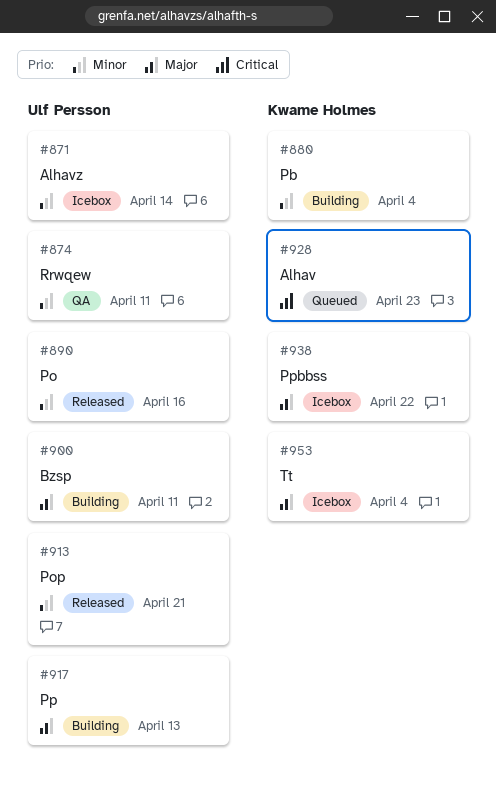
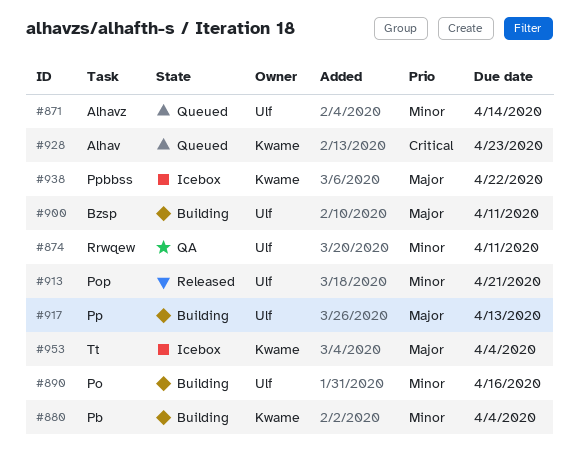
#871, status: Icebox -> Queued
#890, status: Released -> Building

